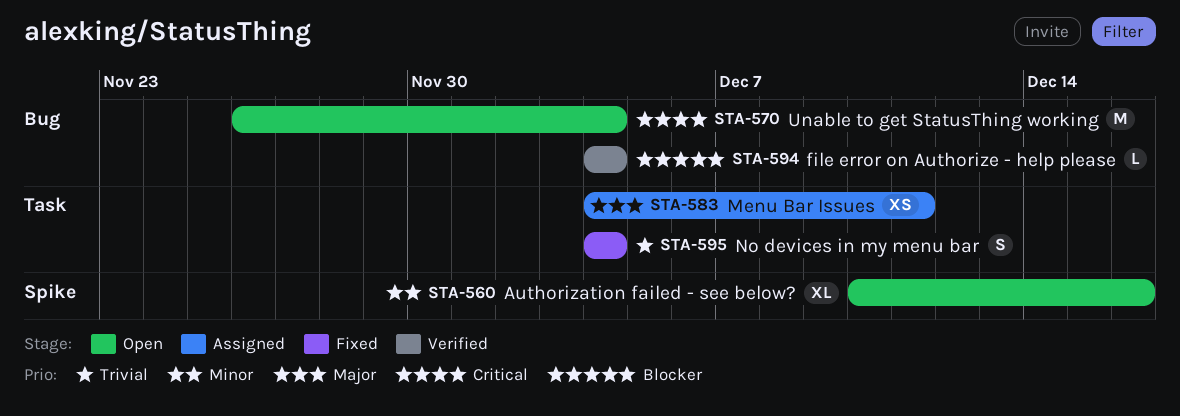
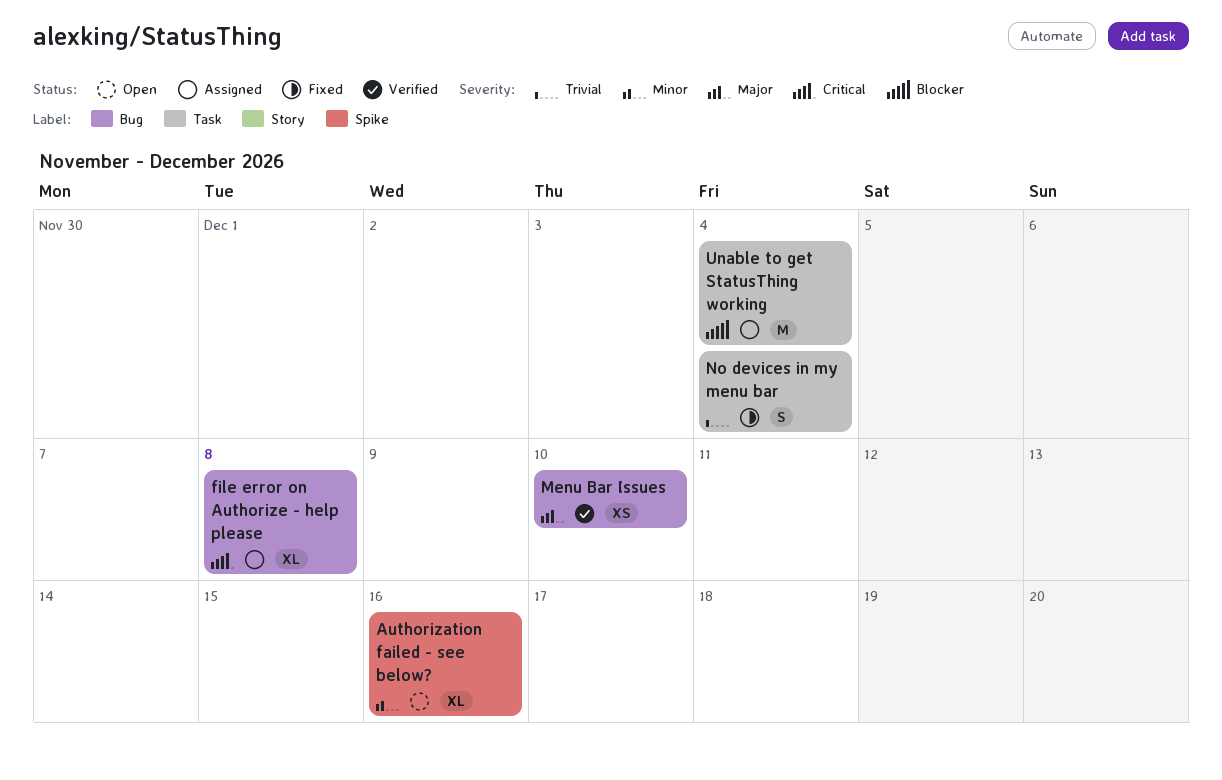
file error on Authorize - help please, status: Verified -> Assigned
file error on Authorize - help please, priority: Blocker -> Critical
file error on Authorize - help please, estimate: L -> XL
file error on Authorize - help please, due: Dec 4 -> Dec 8
Menu Bar Issues, status: Assigned -> Verified
Menu Bar Issues, label: Task -> Bug
Menu Bar Issues, due: Dec 11 -> Dec 10
Unable to get StatusThing working, status: Open -> Assigned
Unable to get StatusThing working, priority: Critical -> Blocker
Unable to get StatusThing working, label: Bug -> Task

